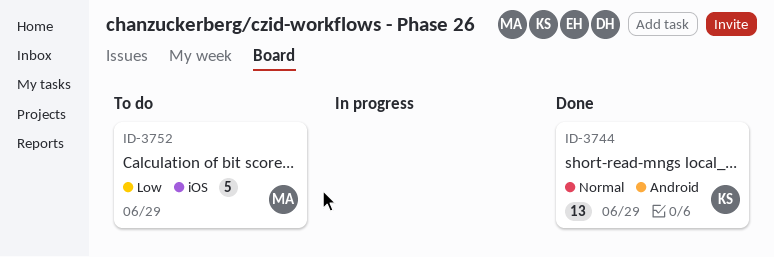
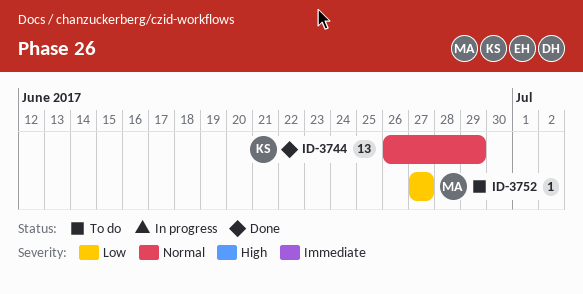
ID-3752, estimate: 5 -> 1
ID-3752, due: Jun 29 -> Jun 27

